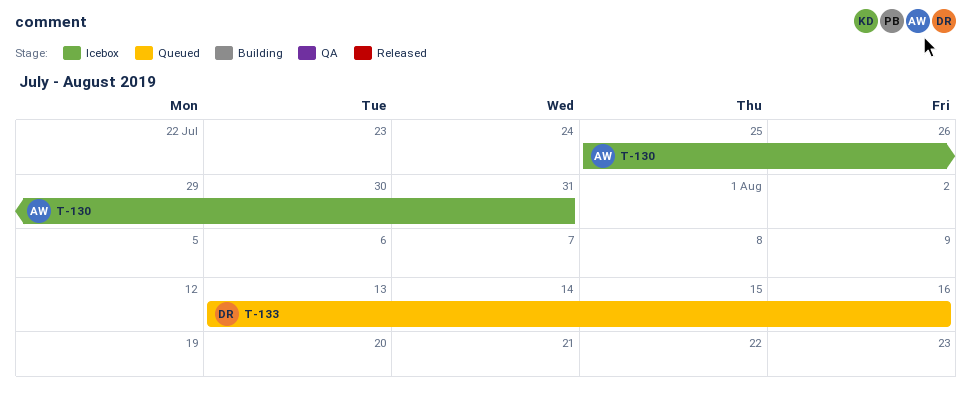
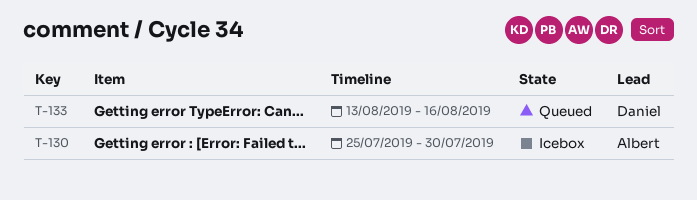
T-130, due: Jul 31 -> Jul 30

